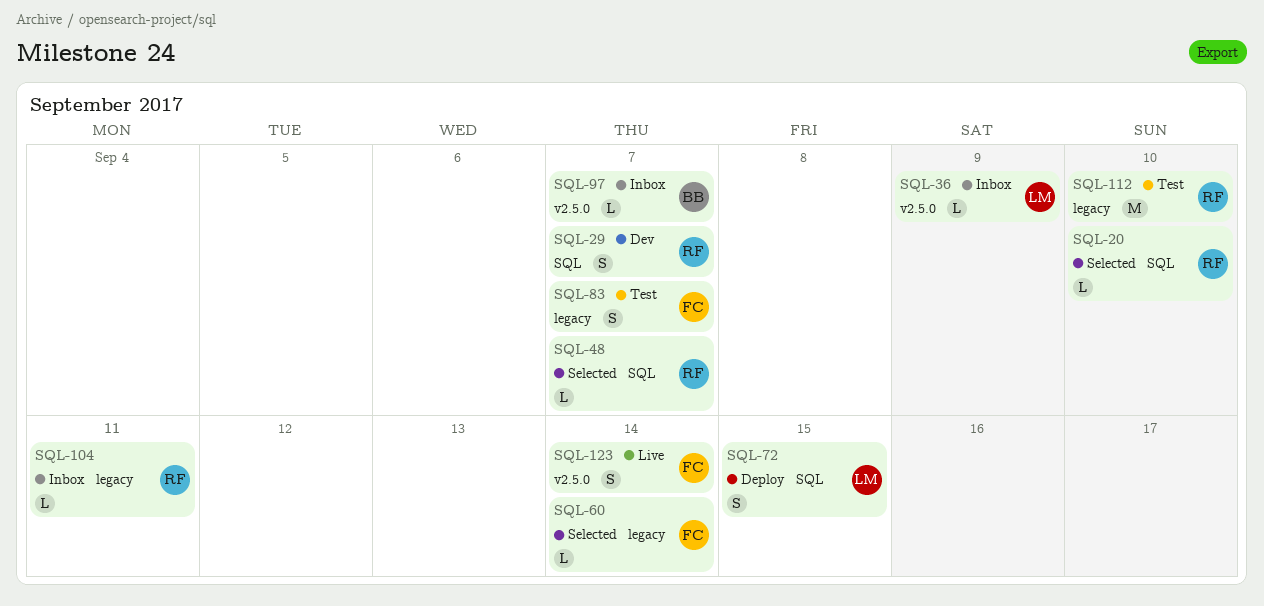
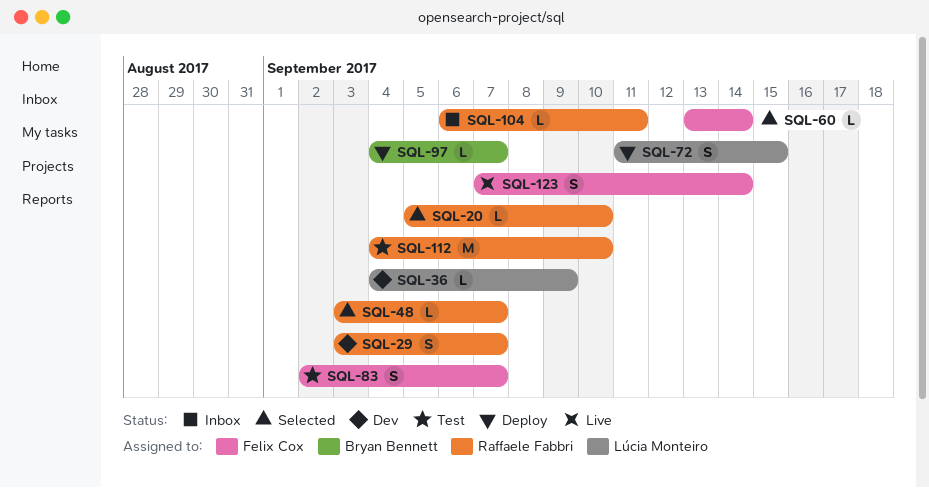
SQL-36, status: Inbox -> Dev
SQL-97, status: Inbox -> Deploy

